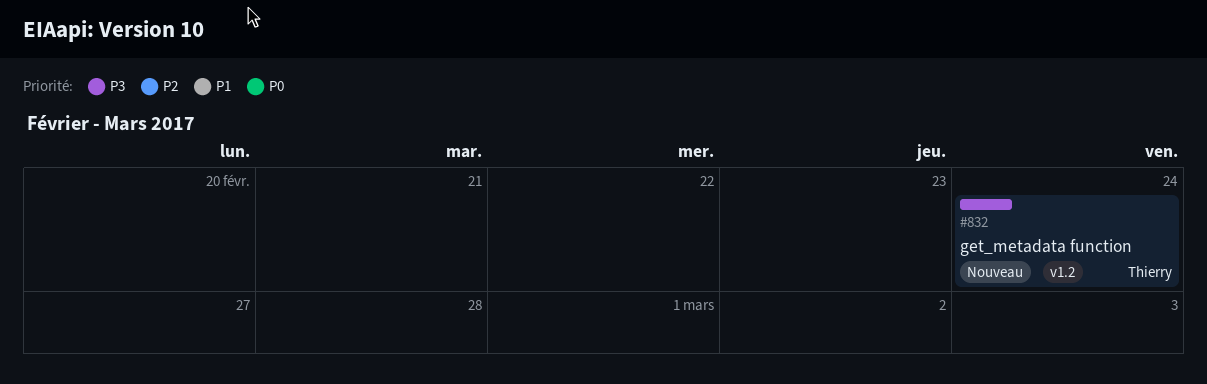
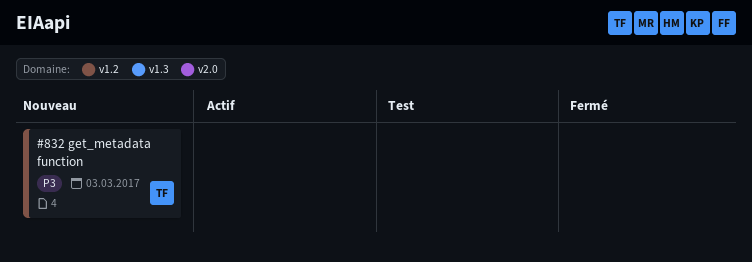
#832, due: Feb 24 -> Mar 3

